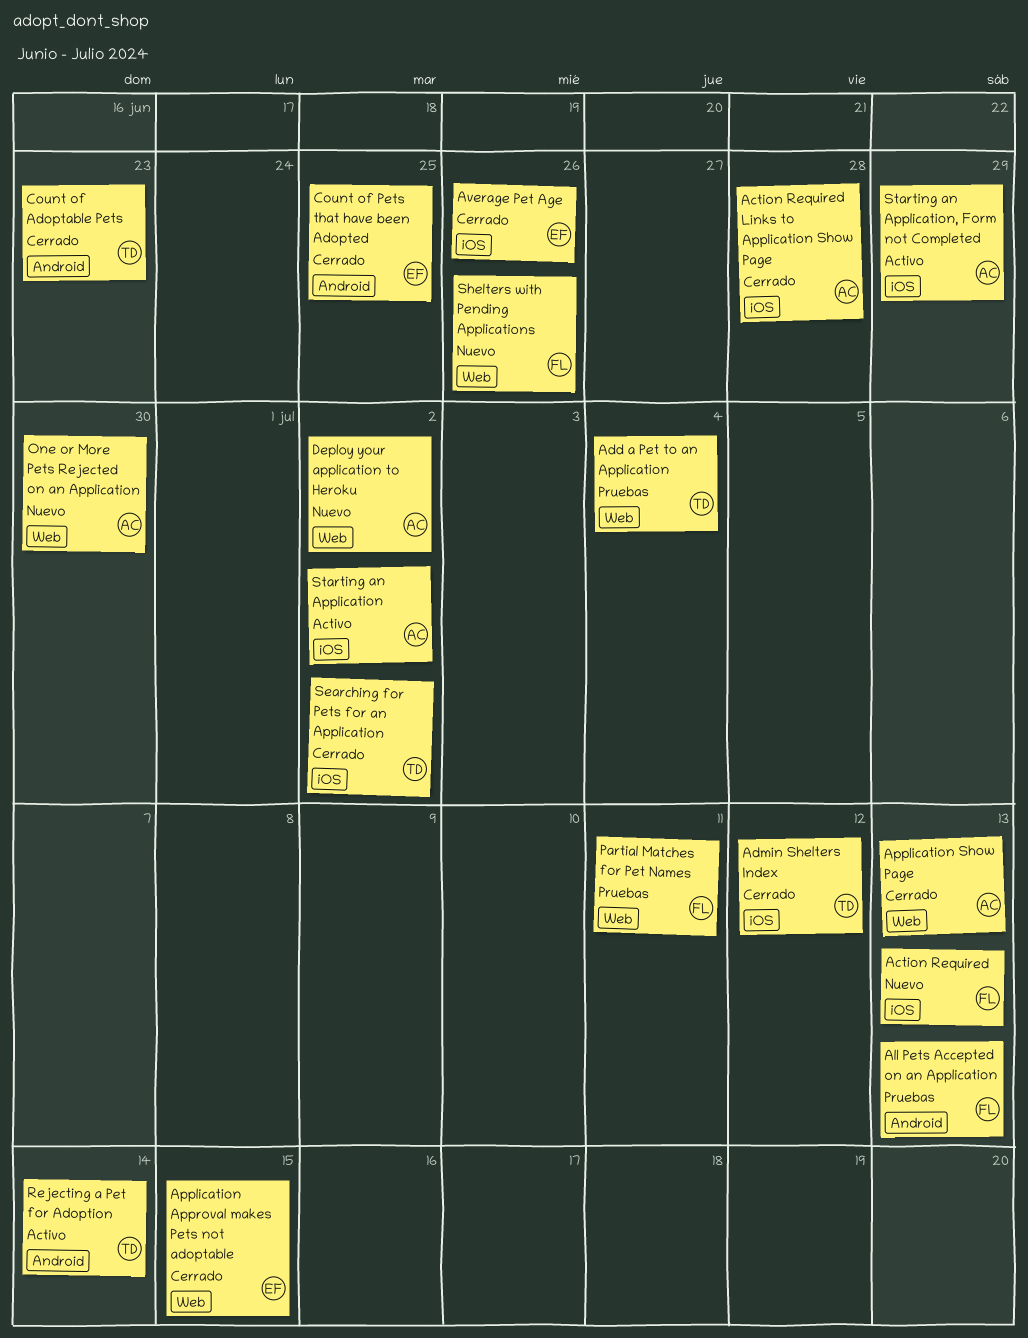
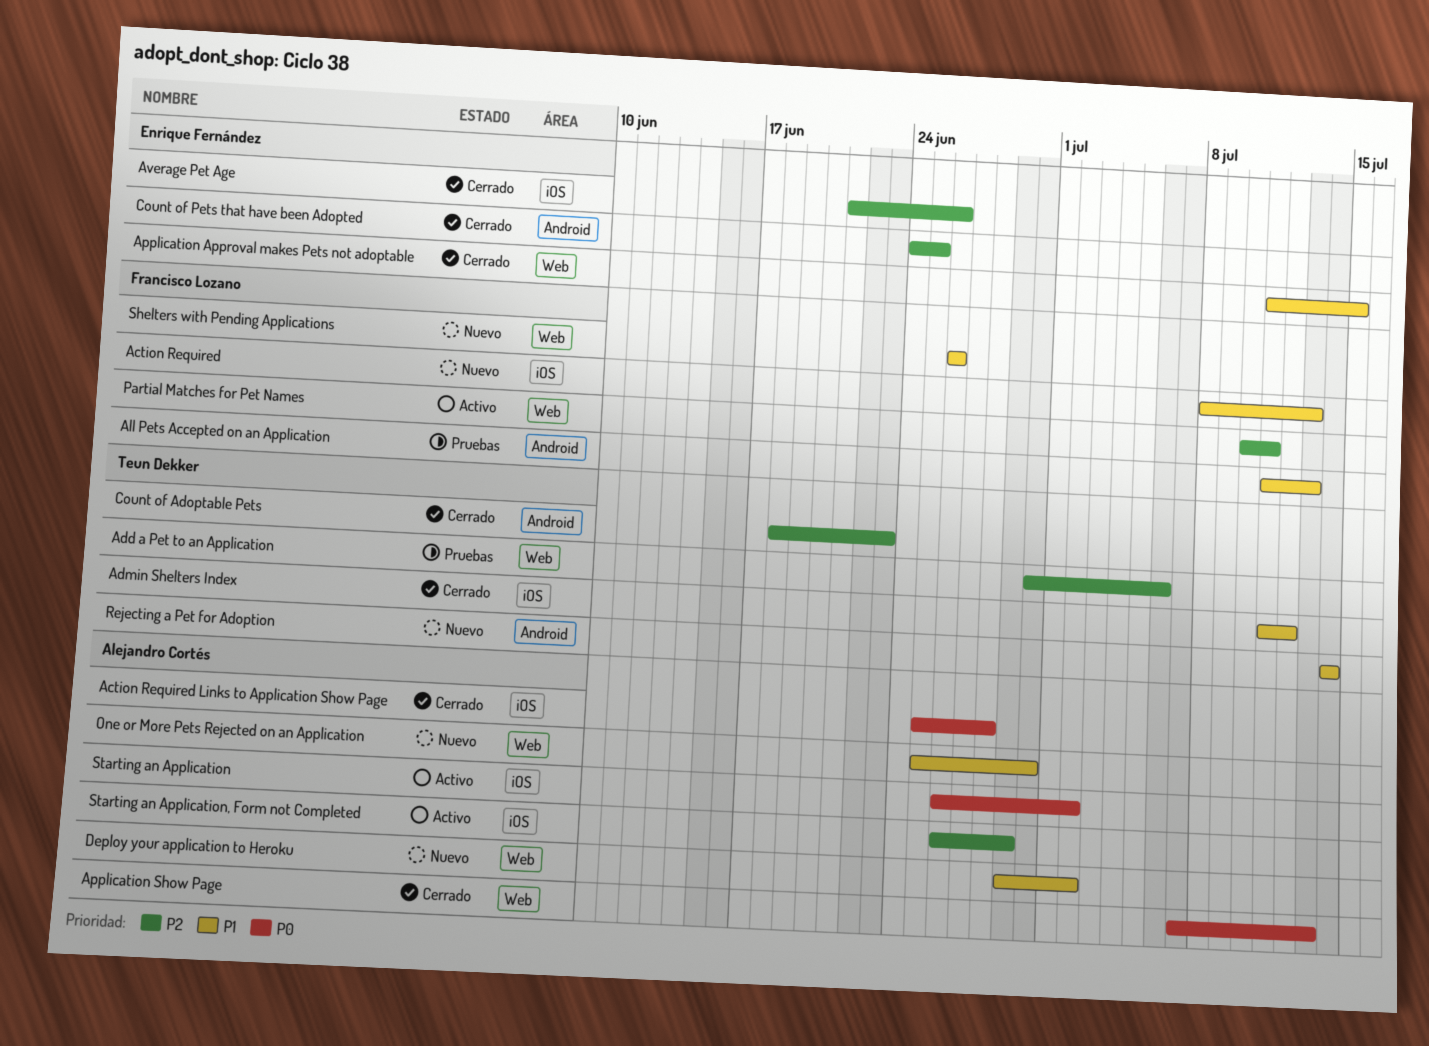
Add a Pet to an Application, due: Jul 4 -> Jul 6
Partial Matches for Pet Names, status: Pruebas -> Activo
Rejecting a Pet for Adoption, status: Activo -> Nuevo
Searching for Pets for an Application: present -> none

